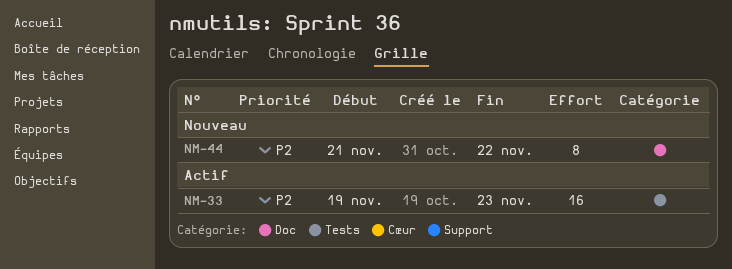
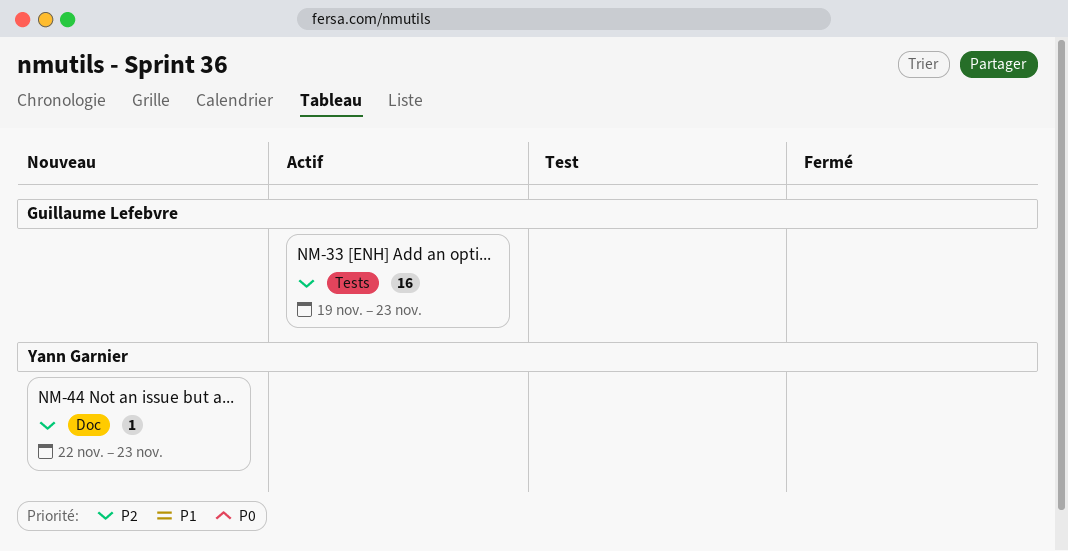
NM-44, estimate: 8 -> 1
NM-44, start: Nov 21 -> Nov 22
NM-44, due: Nov 22 -> Nov 23

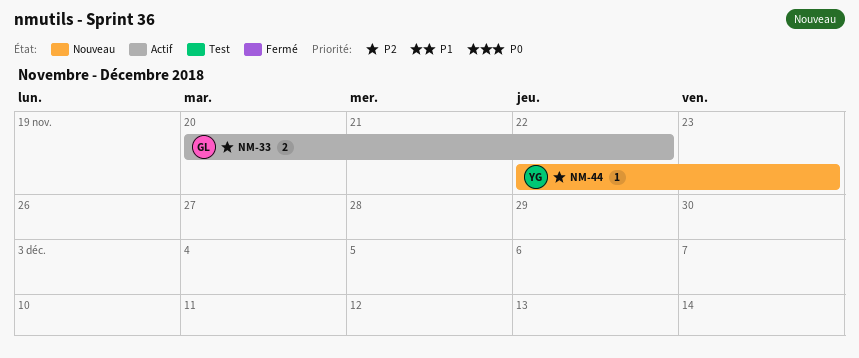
NM-33, estimate: 16 -> 2
NM-33, start: Nov 19 -> Nov 20
NM-33, due: Nov 23 -> Nov 22

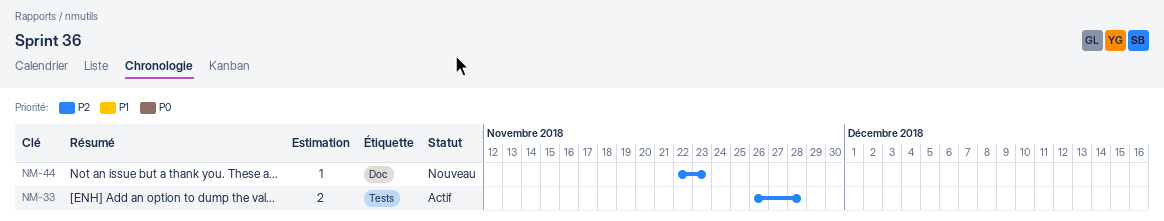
NM-33, start: Nov 20 -> Nov 26
NM-33, due: Nov 22 -> Nov 28

